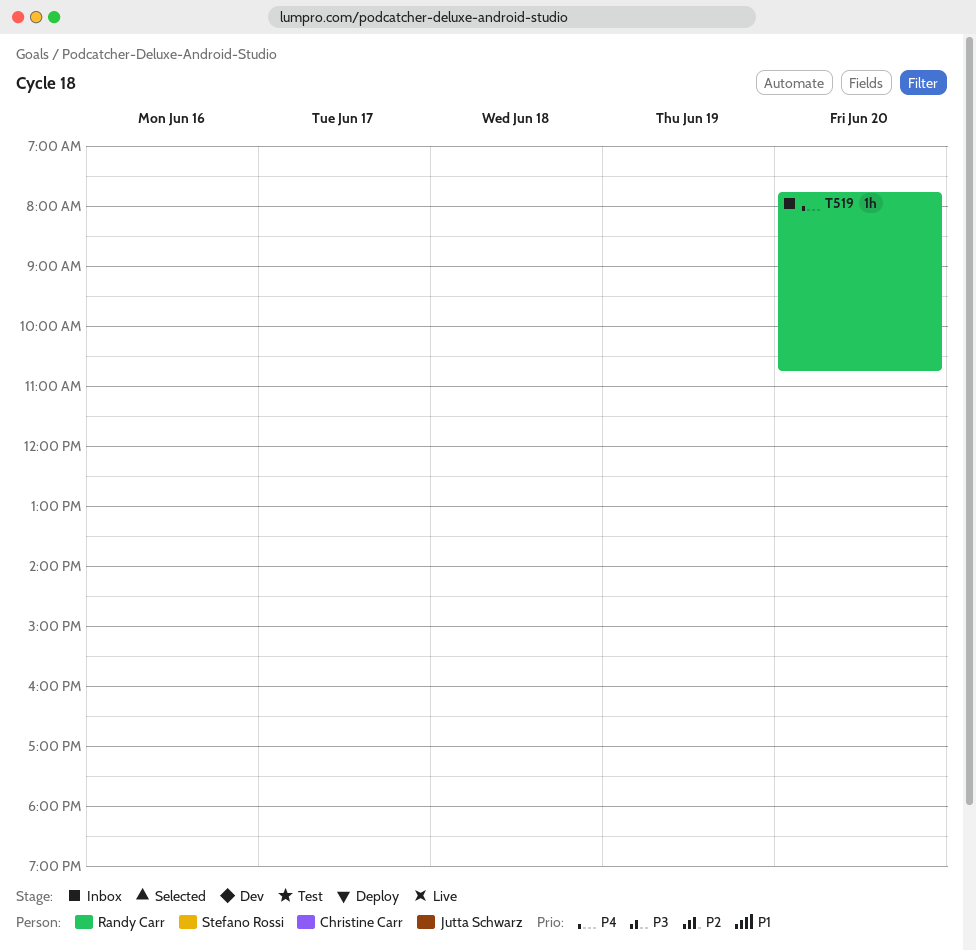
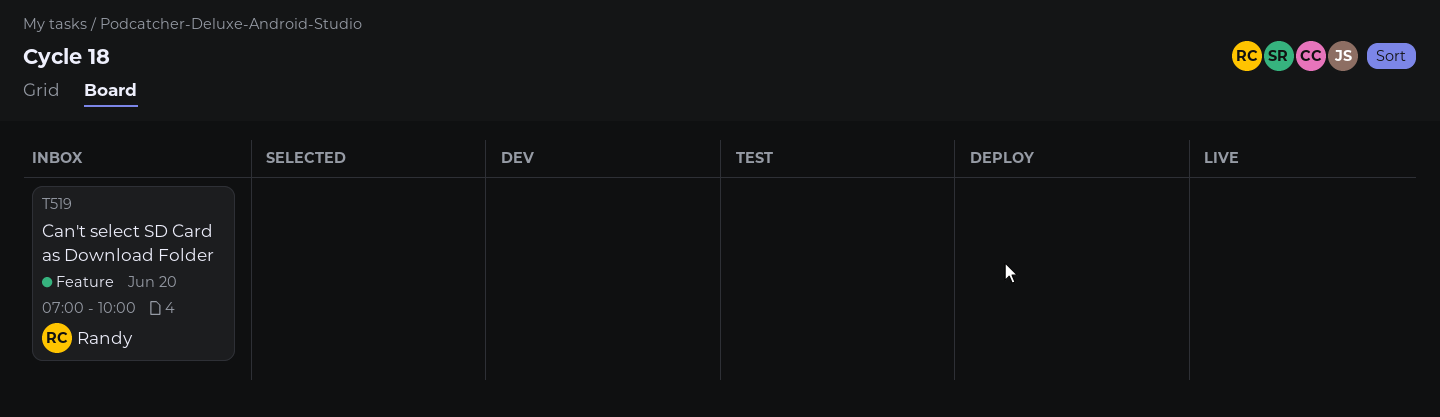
T519, begins: 07:45 -> 07:00
T519, ends: 10:45 -> 10:00

